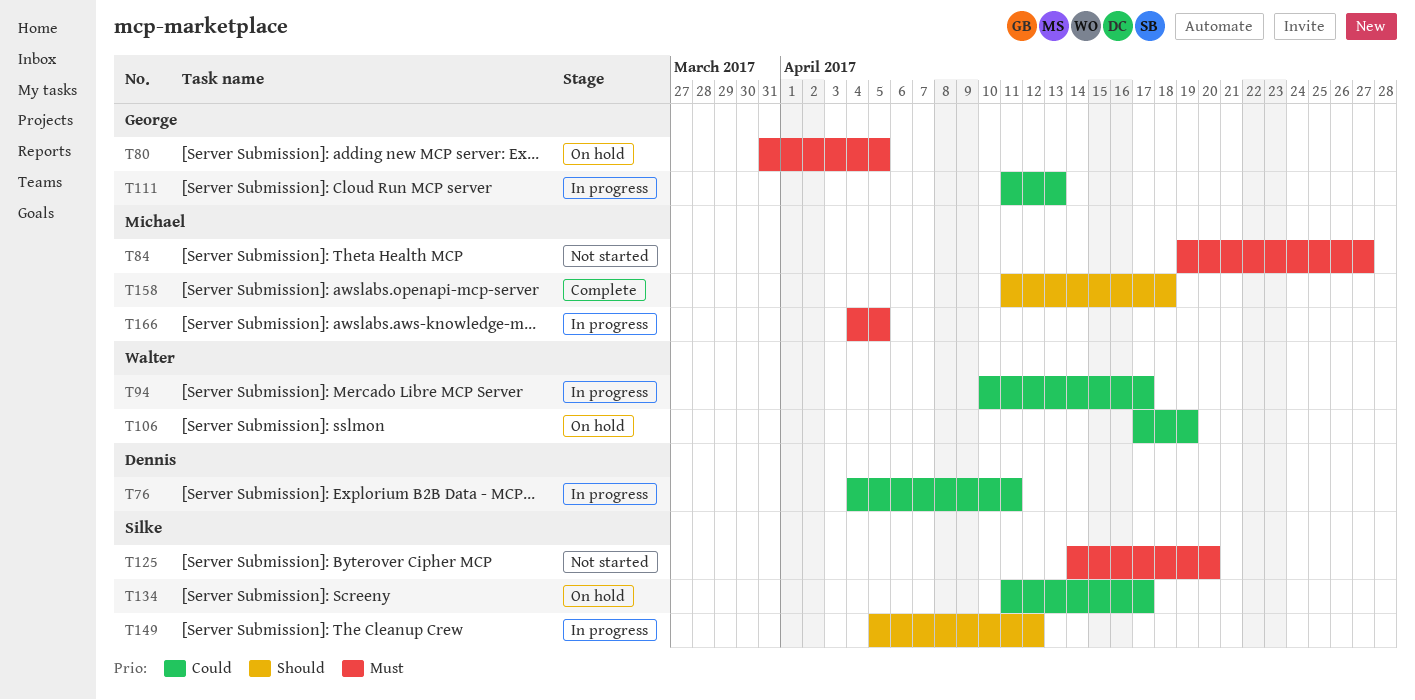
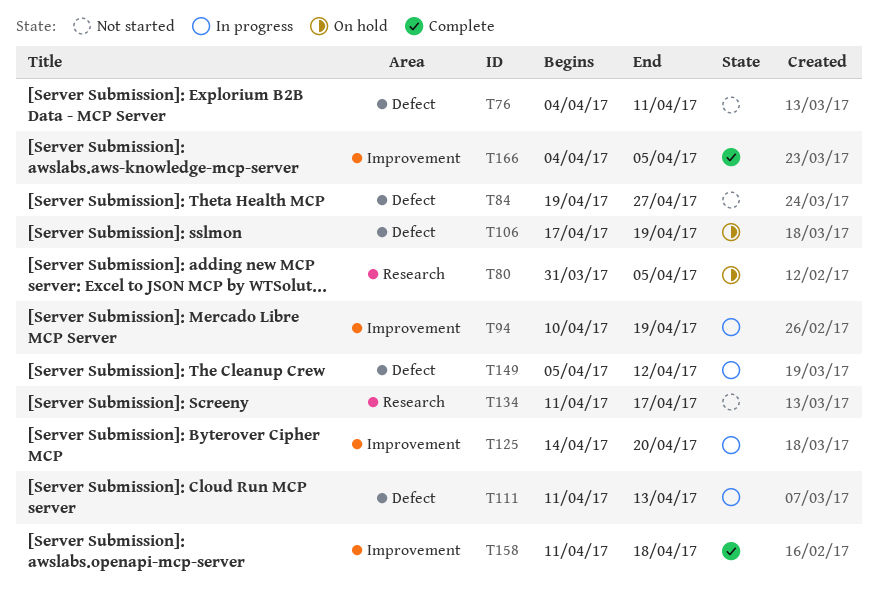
T76, status: In progress -> Not started
T94, due: Apr 17 -> Apr 19
T125, status: Not started -> In progress
T134, status: On hold -> Not started
T166, status: In progress -> Complete

